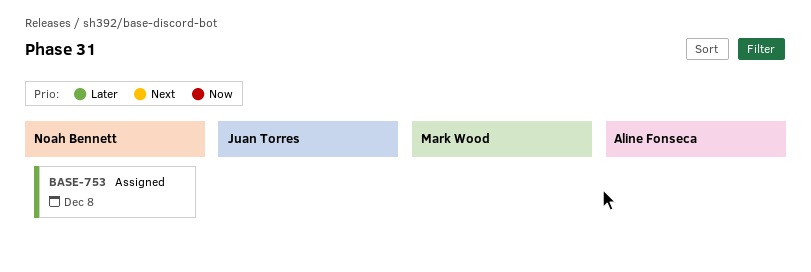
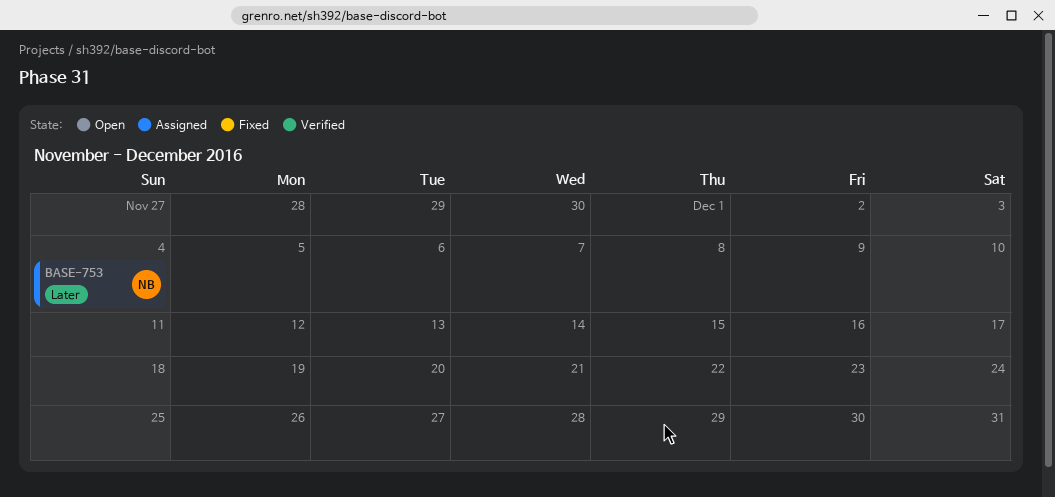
BASE-753, due: Dec 8 -> Dec 4

